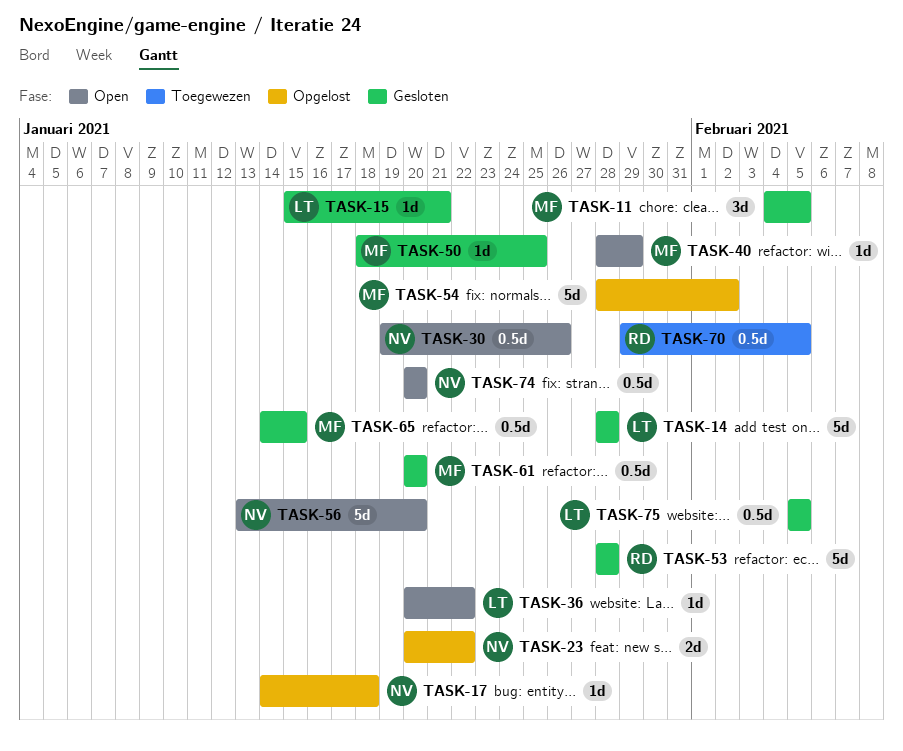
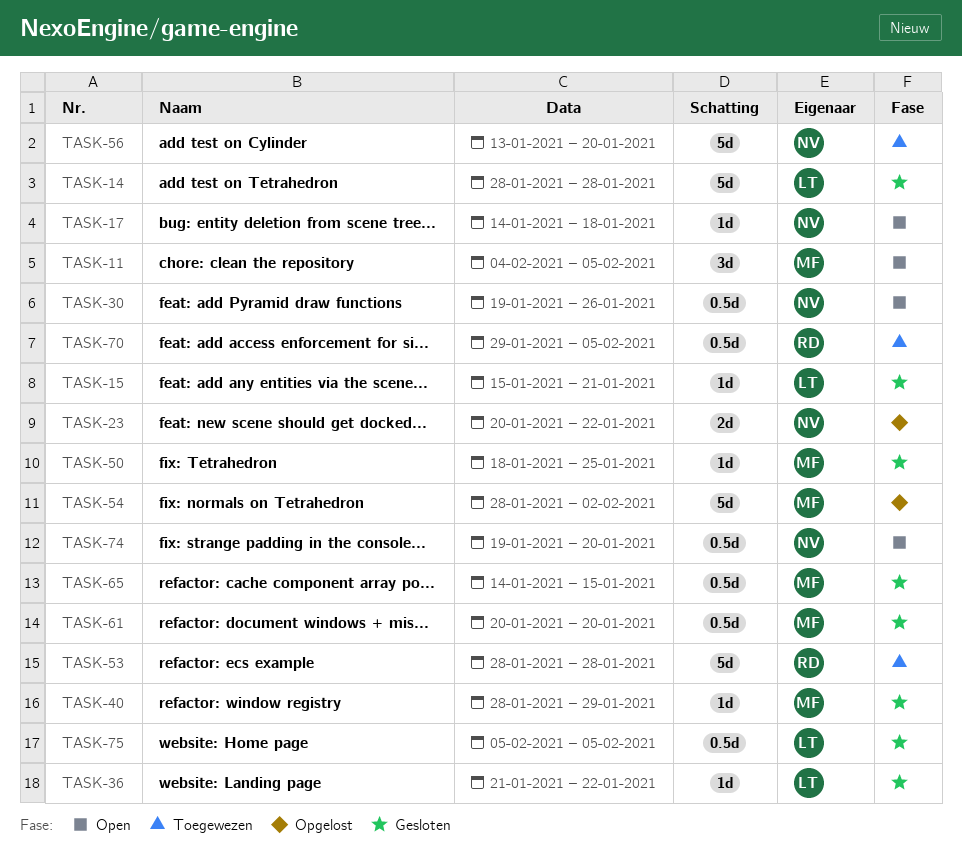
TASK-11, status: Gesloten -> Open
TASK-17, status: Opgelost -> Open
TASK-36, status: Open -> Gesloten
TASK-36, start: Jan 20 -> Jan 21
TASK-40, status: Open -> Gesloten
TASK-53, status: Gesloten -> Toegewezen
TASK-56, status: Open -> Toegewezen
TASK-74, start: Jan 20 -> Jan 19

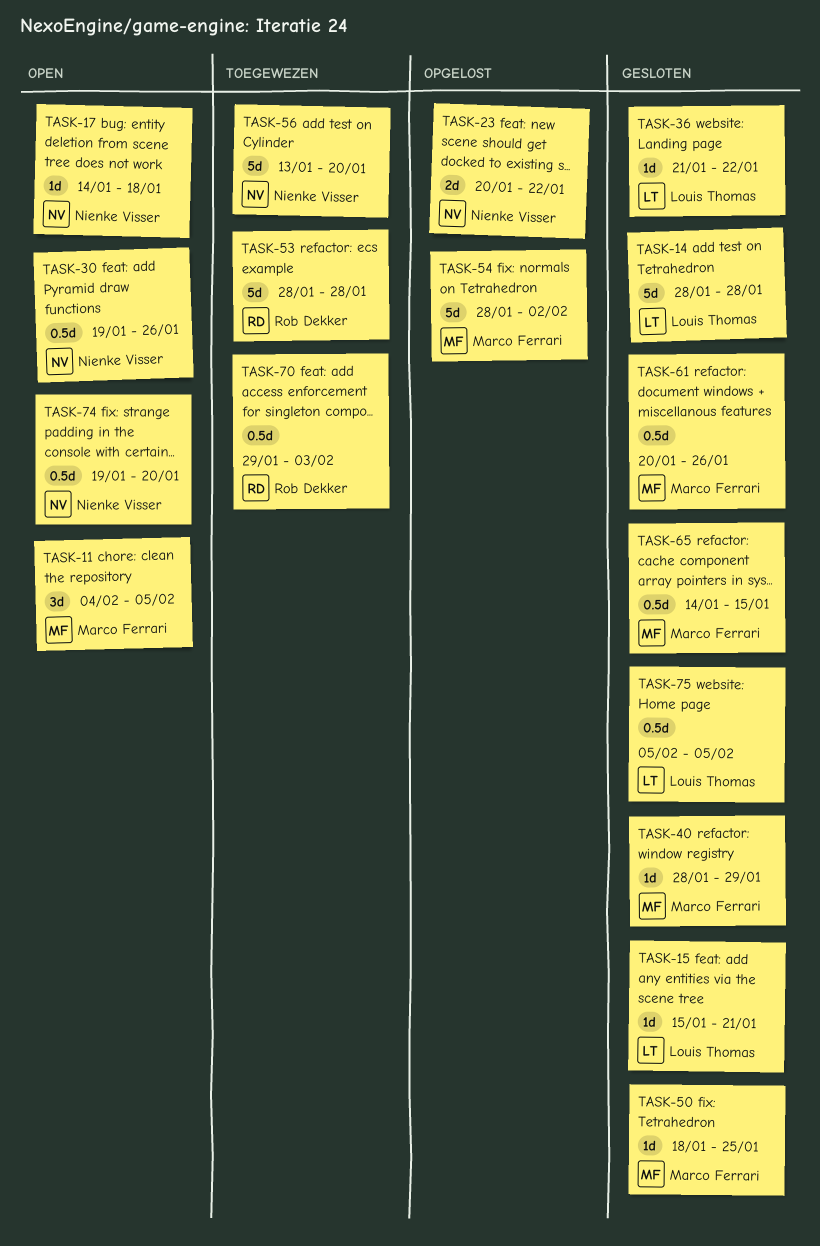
TASK-61, due: Jan 20 -> Jan 26
TASK-70, due: Feb 5 -> Feb 3

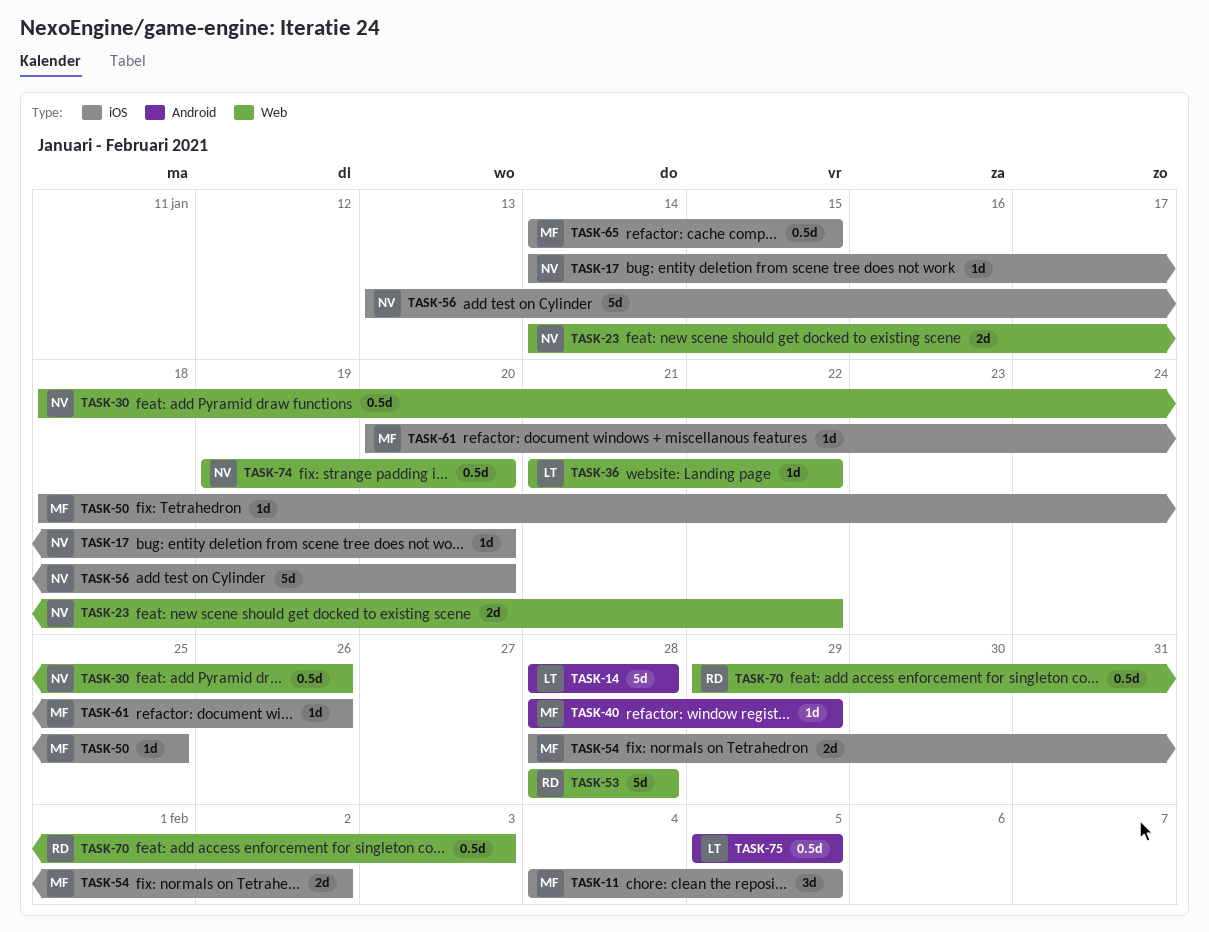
TASK-15: present -> none
TASK-17, due: Jan 18 -> Jan 20
TASK-23, start: Jan 20 -> Jan 14
TASK-30, start: Jan 19 -> Jan 18
TASK-54, estimate: 5d -> 2d
TASK-61, estimate: 0.5d -> 1d

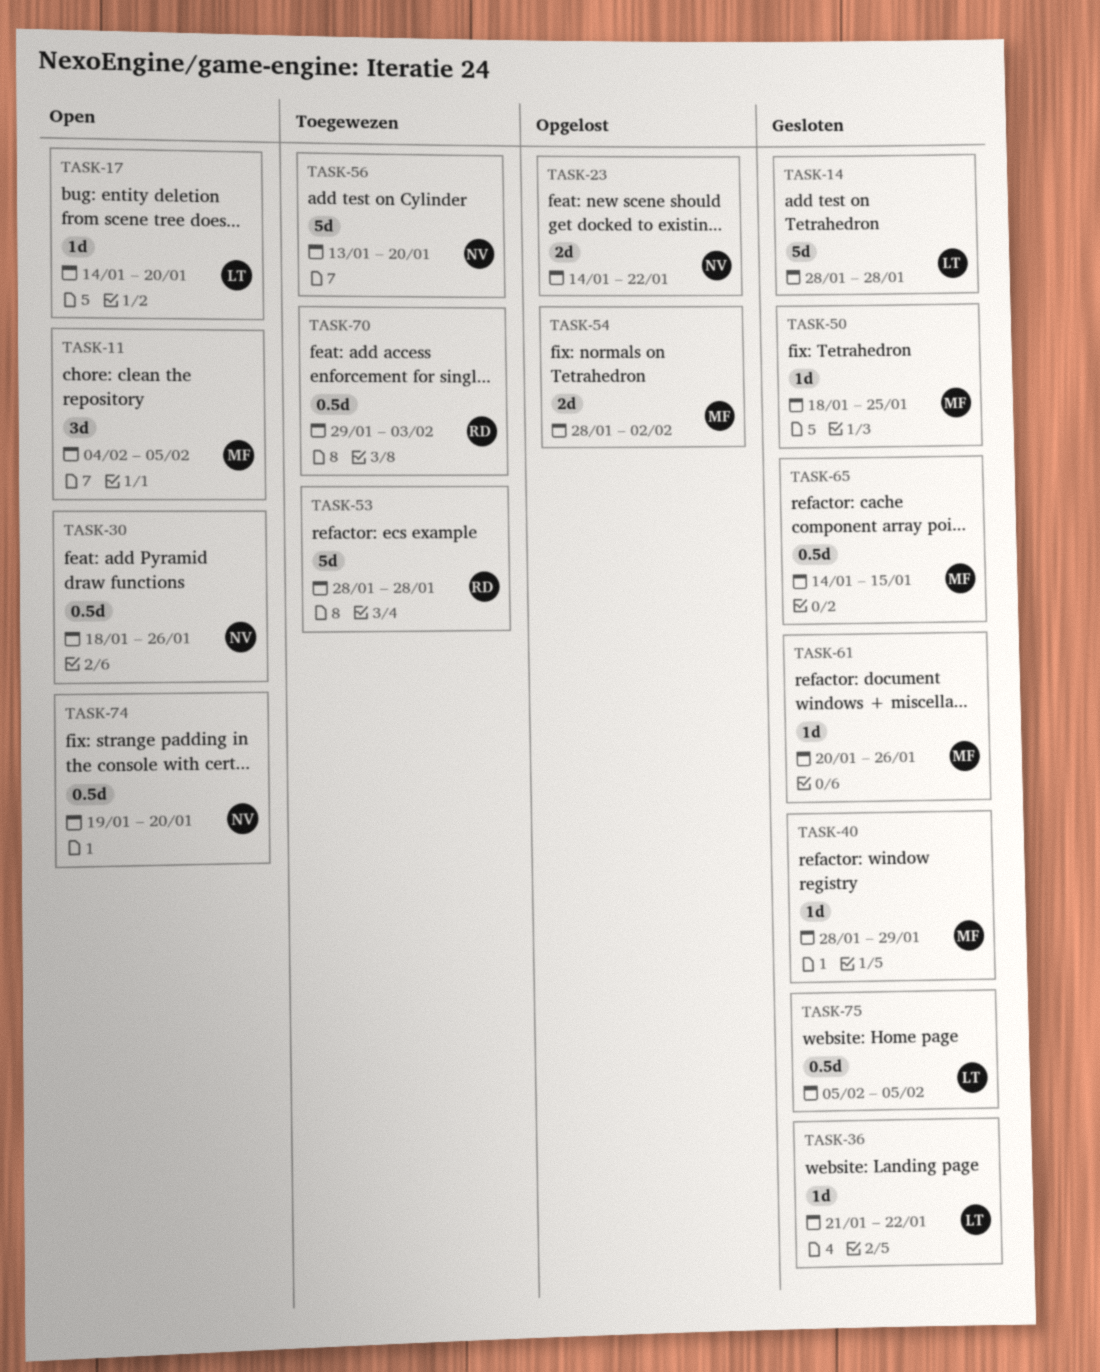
TASK-17, owner: NV -> LT

